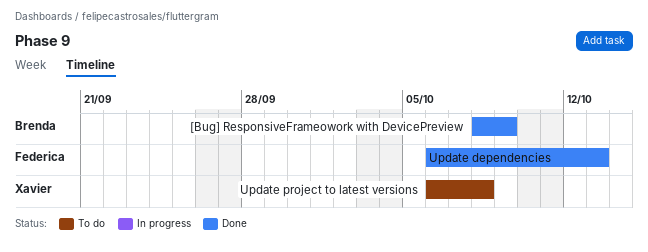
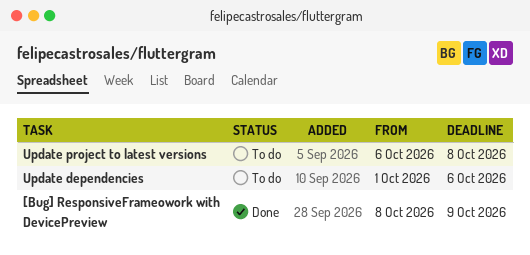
Update dependencies, status: Done -> To do
Update dependencies, start: Oct 6 -> Oct 1
Update dependencies, due: Oct 13 -> Oct 6

